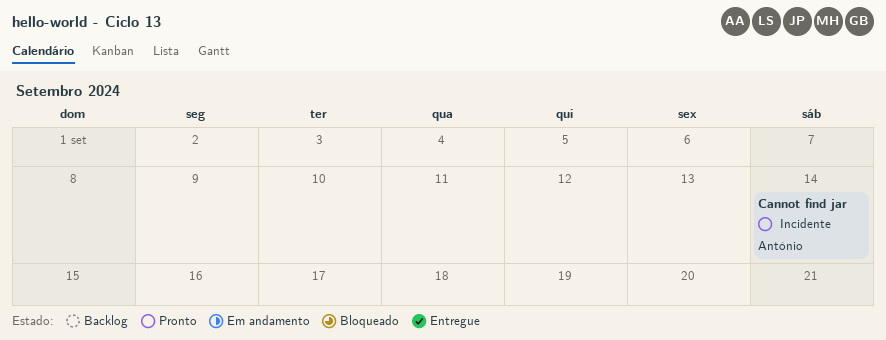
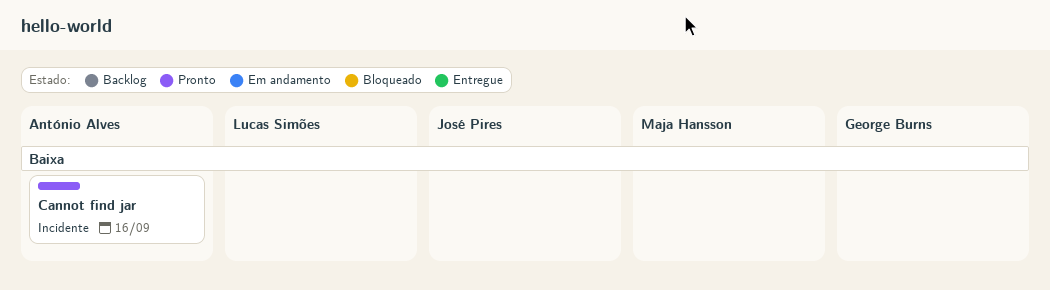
Cannot find jar, due: Sep 14 -> Sep 16

